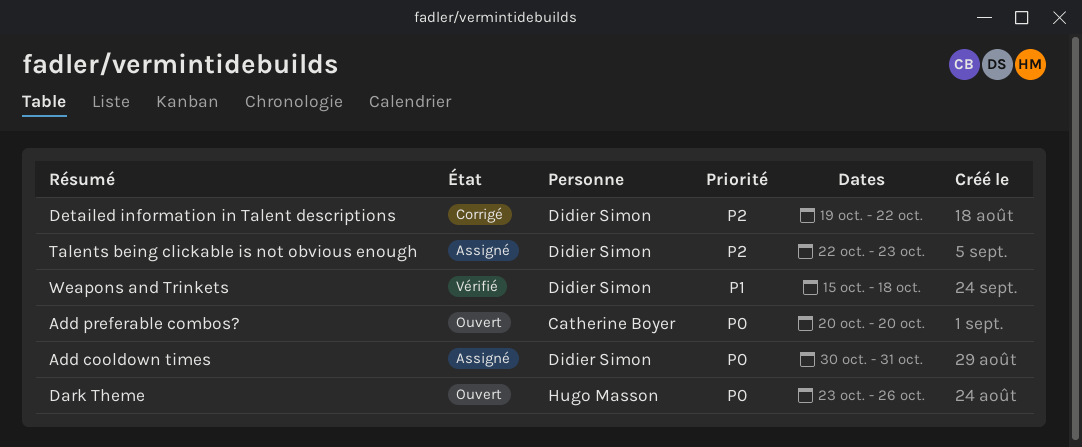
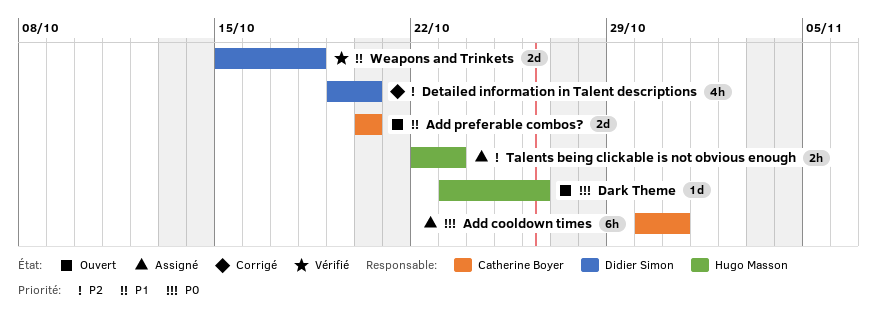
Add cooldown times, owner: Didier Simon -> Catherine Boyer
Add preferable combos?, priority: P0 -> P1
Detailed information in Talent descriptions, due: Oct 22 -> Oct 20
Talents being clickable is not obvious enough, owner: Didier Simon -> Hugo Masson

